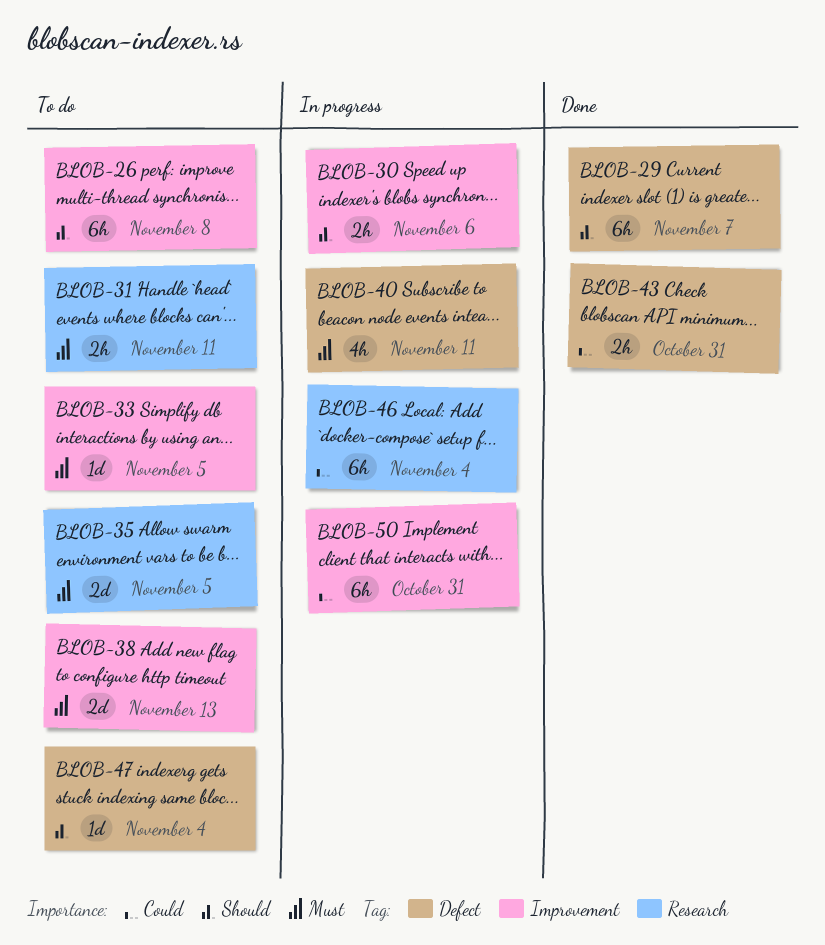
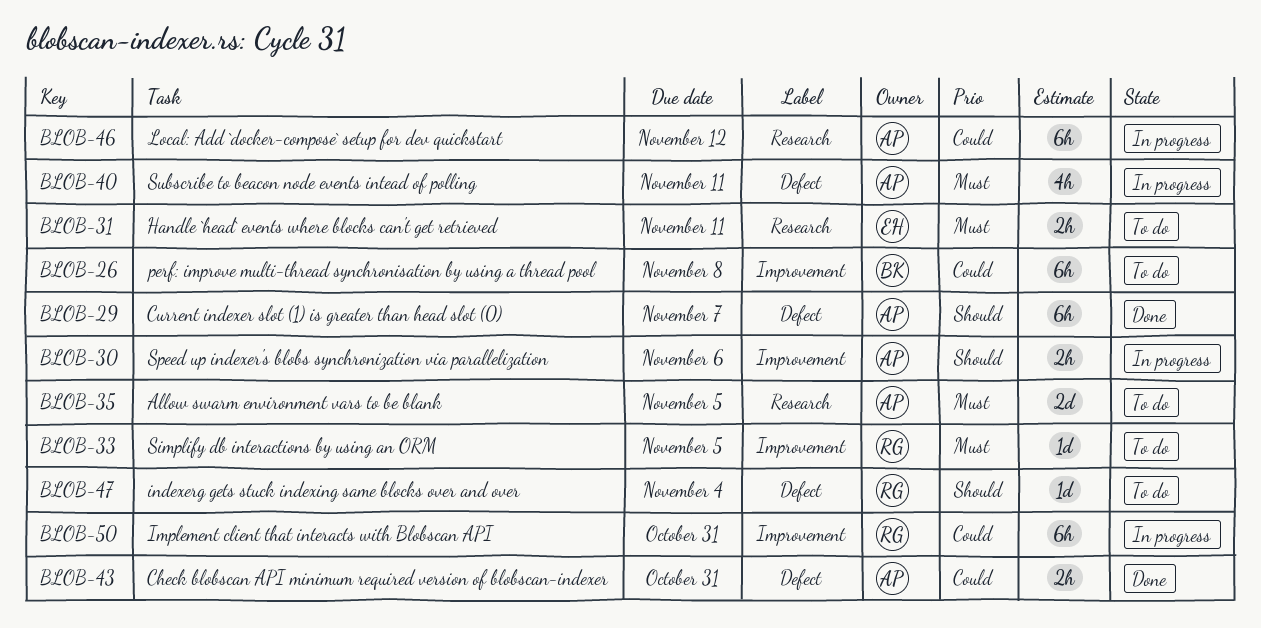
BLOB-26, priority: Should -> Could
BLOB-38: present -> none
BLOB-46, due: Nov 4 -> Nov 12

